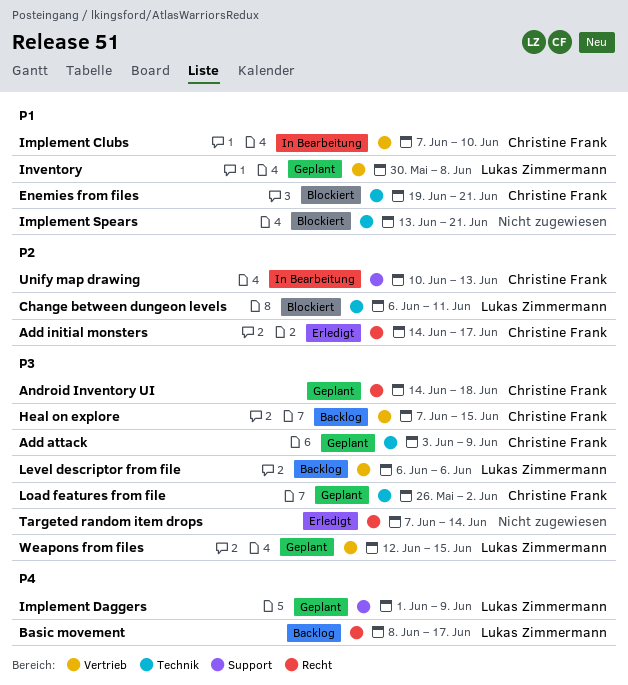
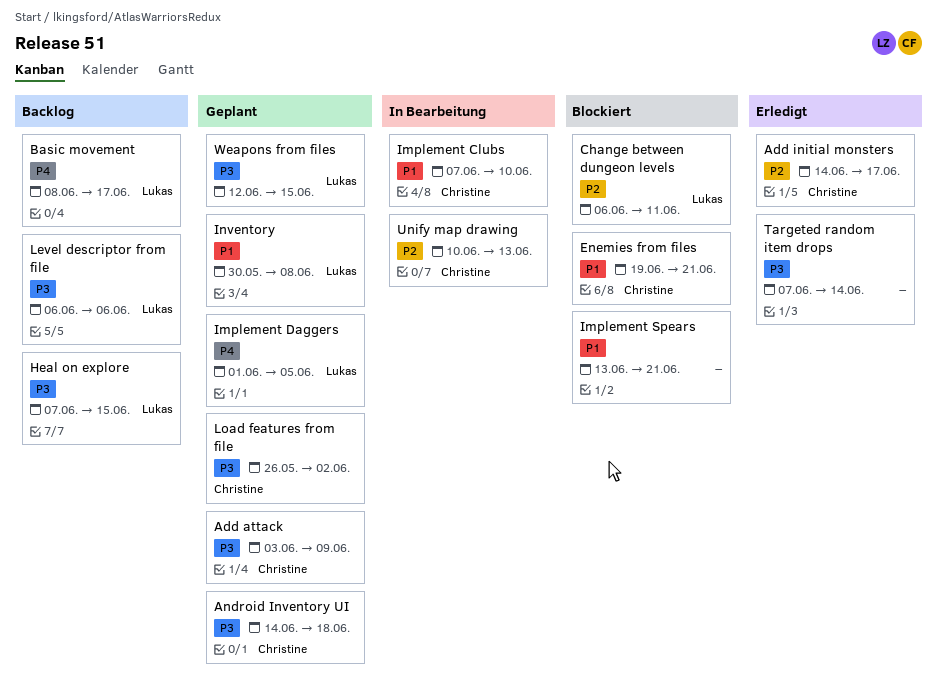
Heal on explore, owner: Christine Frank -> Lukas Zimmermann
Implement Daggers, due: Jun 9 -> Jun 5

